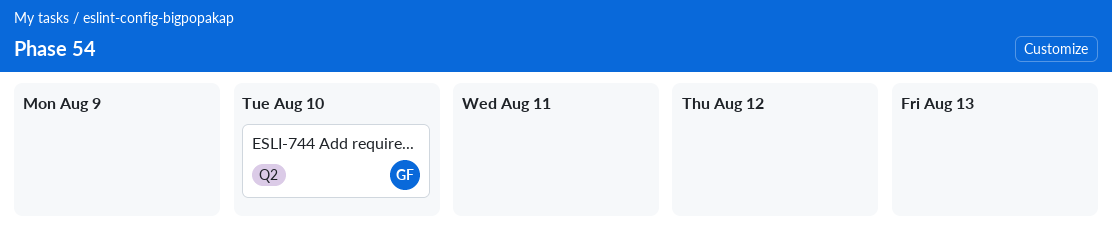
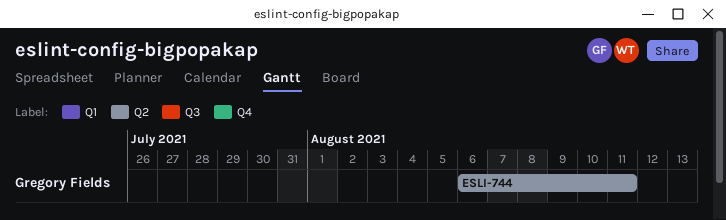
ESLI-744, due: Aug 10 -> Aug 11

